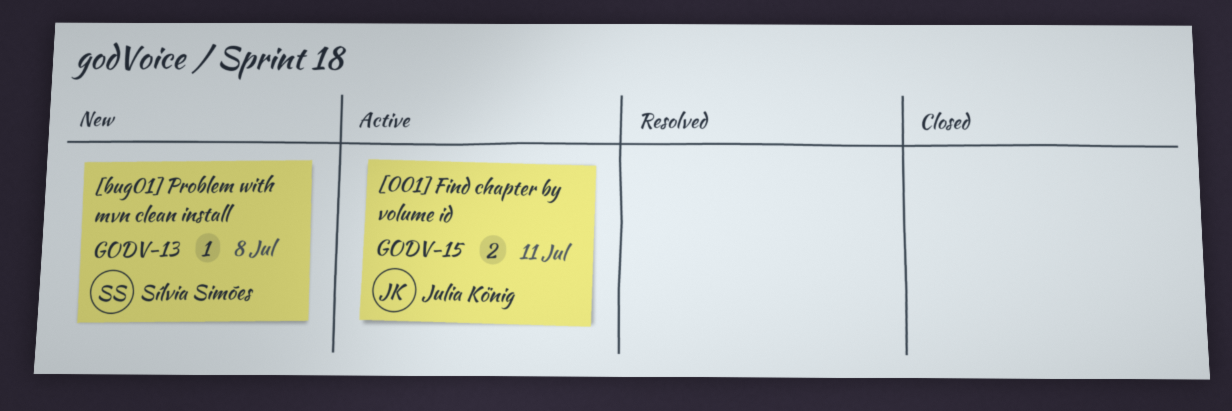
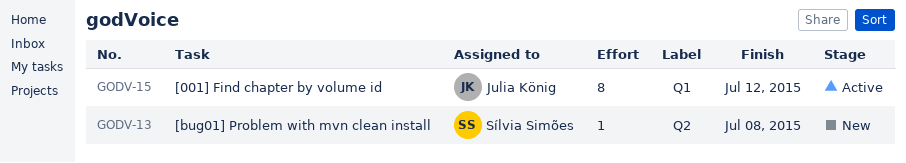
GODV-15, estimate: 2 -> 8
GODV-15, due: Jul 11 -> Jul 12

